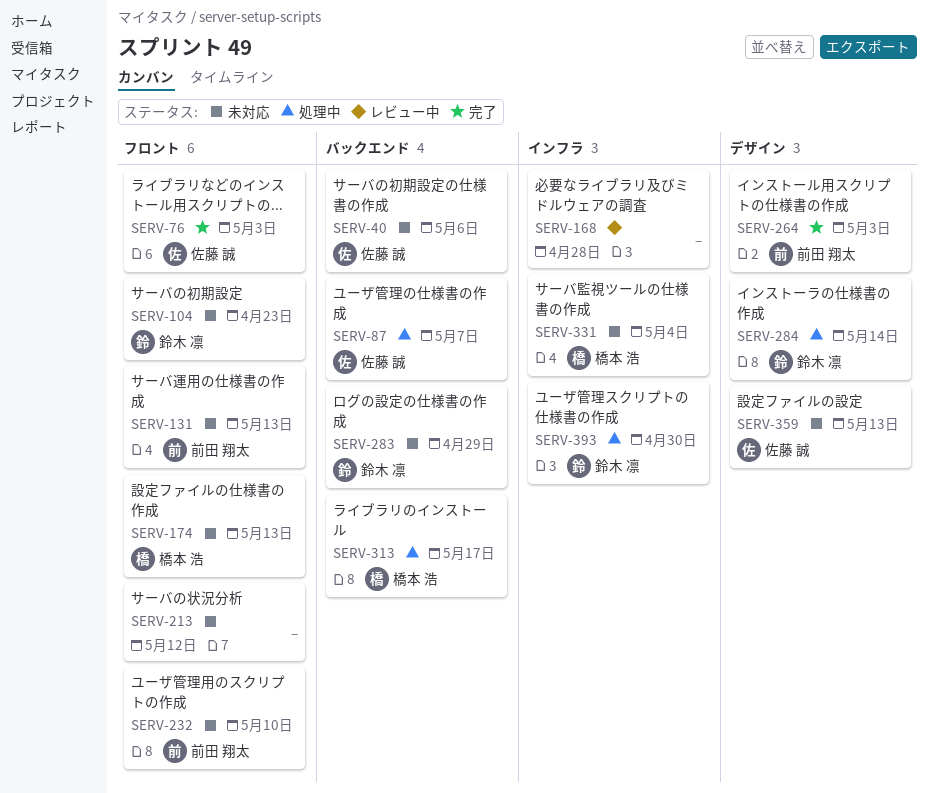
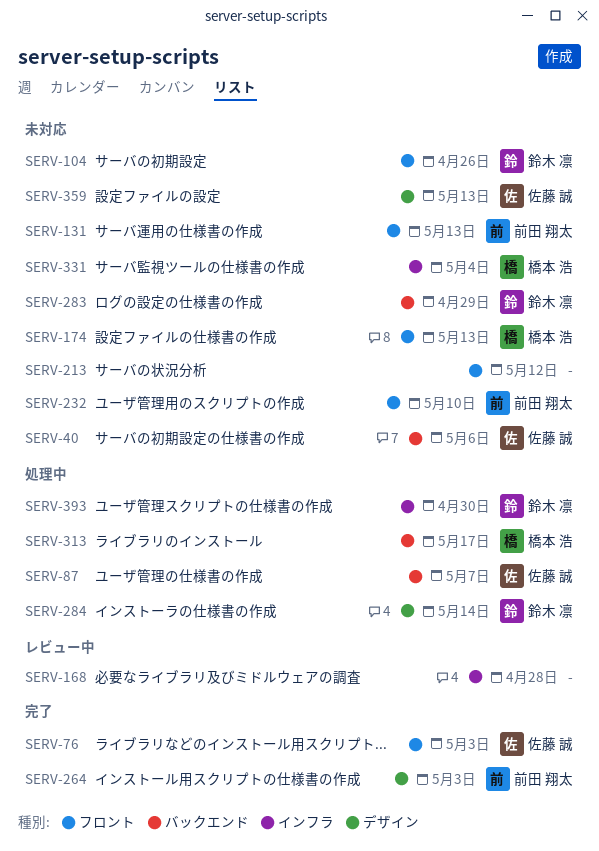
SERV-104, due: Apr 23 -> Apr 26

